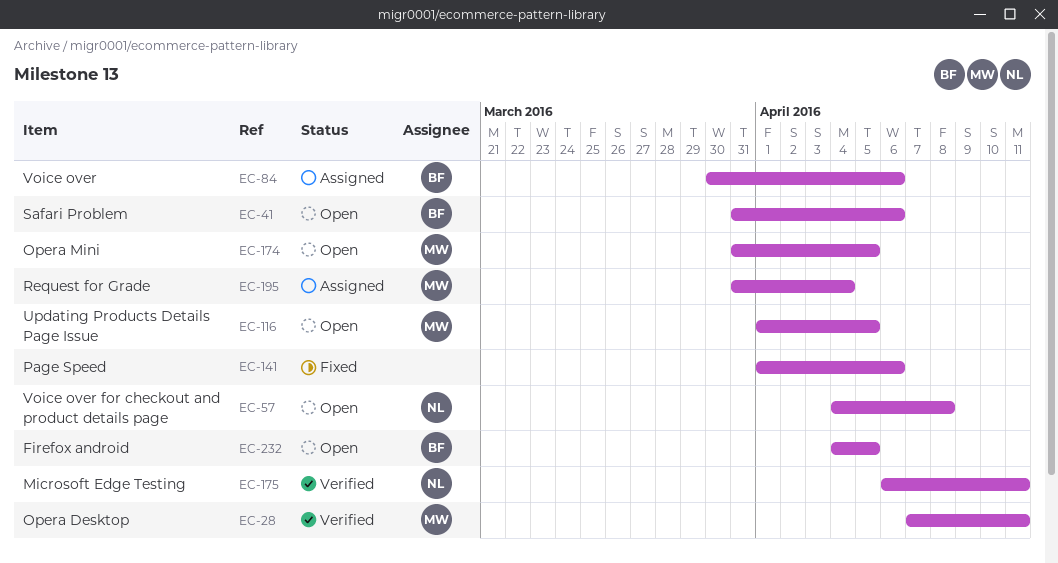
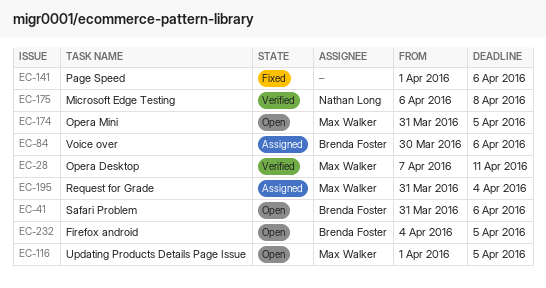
EC-57: present -> none
EC-175, due: Apr 11 -> Apr 8

